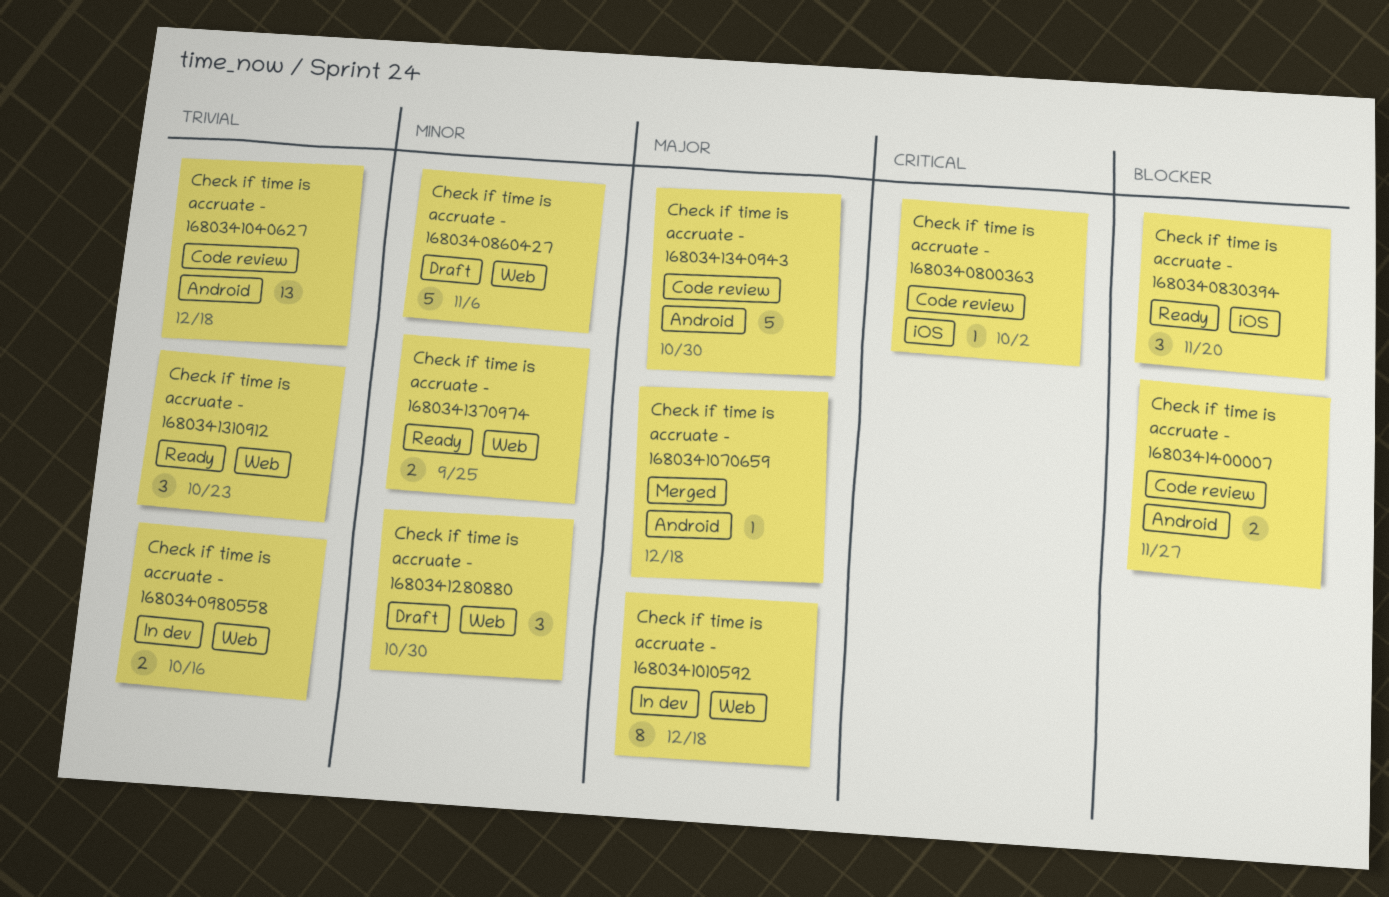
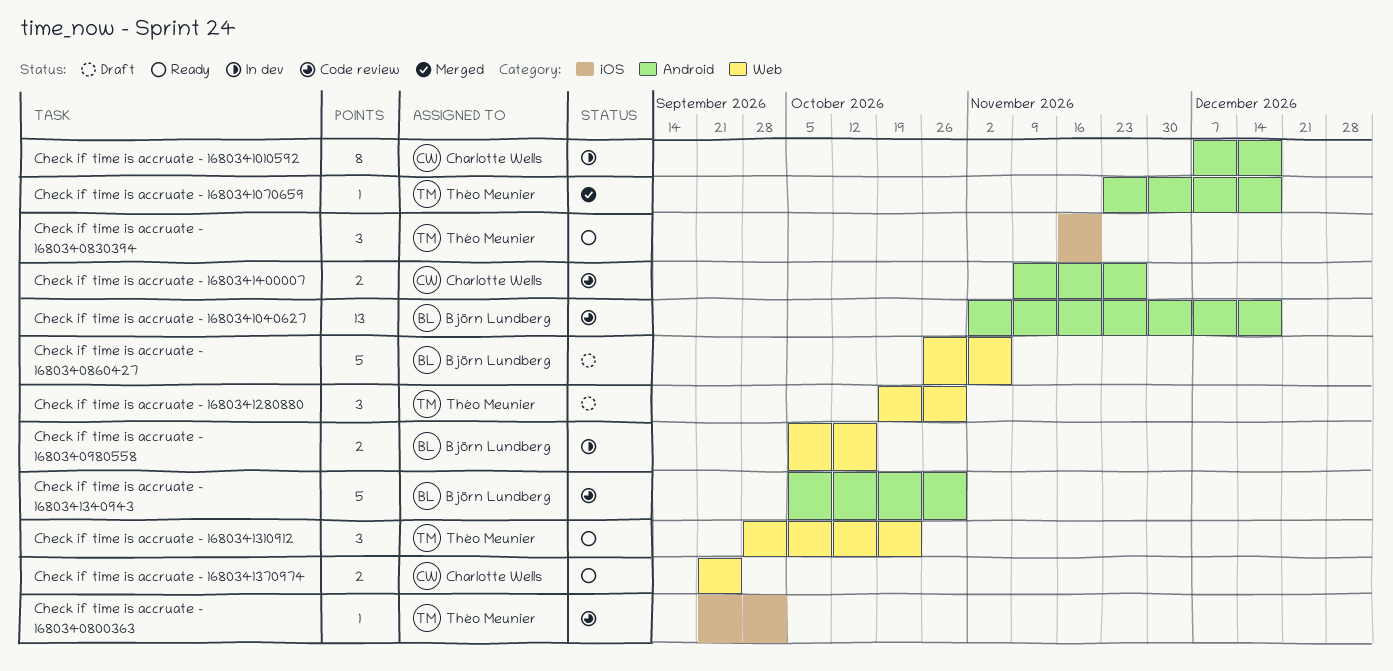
Check if time is accruate - 1680341010592, label: Web -> Android

